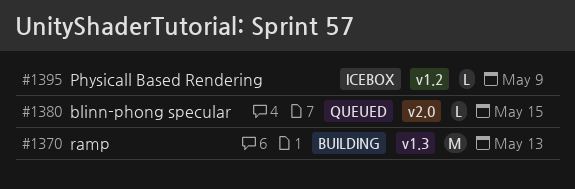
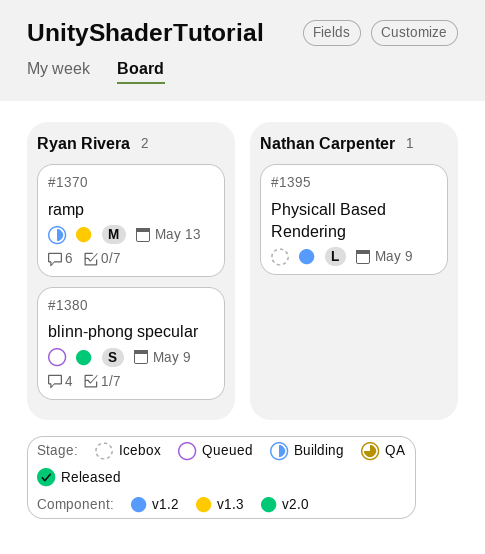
#1380, estimate: L -> S
#1380, due: May 15 -> May 9

